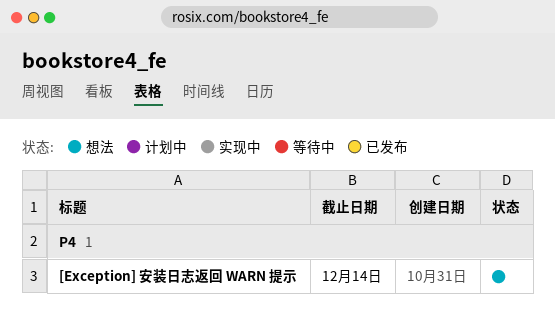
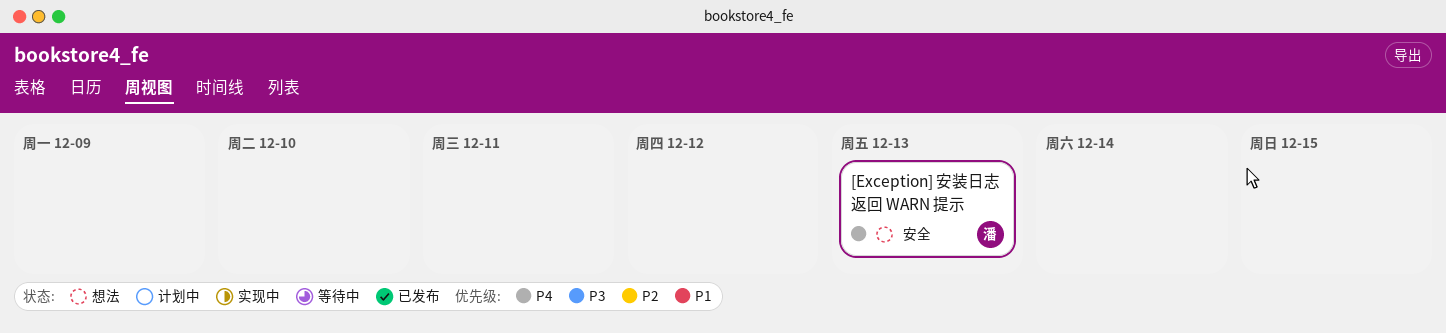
[Exception] 安装日志返回 WARN 提示, due: Dec 14 -> Dec 13

